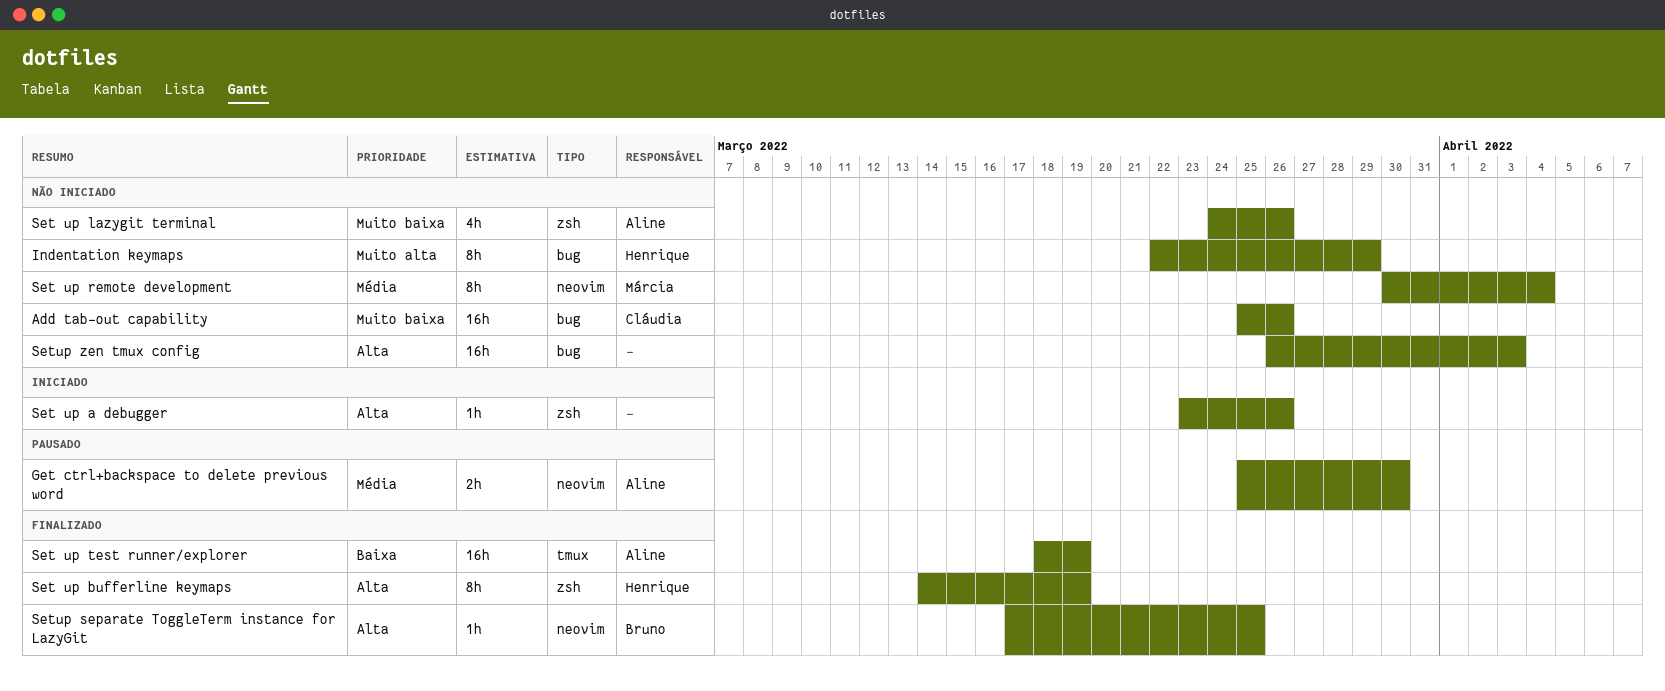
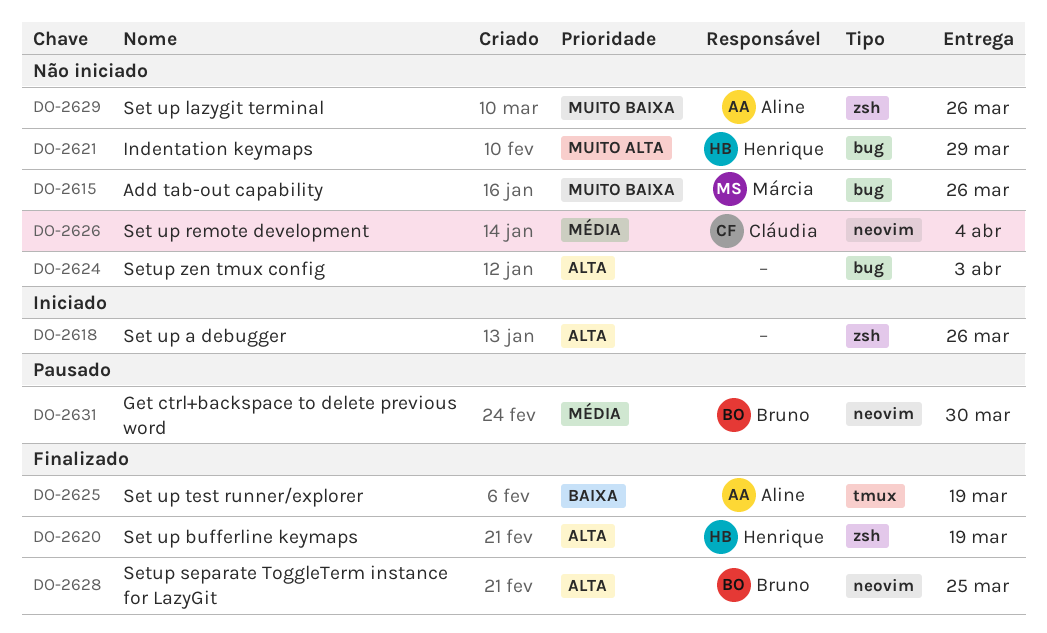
Add tab-out capability, owner: Cláudia -> Márcia
Get ctrl+backspace to delete previous word, owner: Aline -> Bruno
Set up remote development, owner: Márcia -> Cláudia

